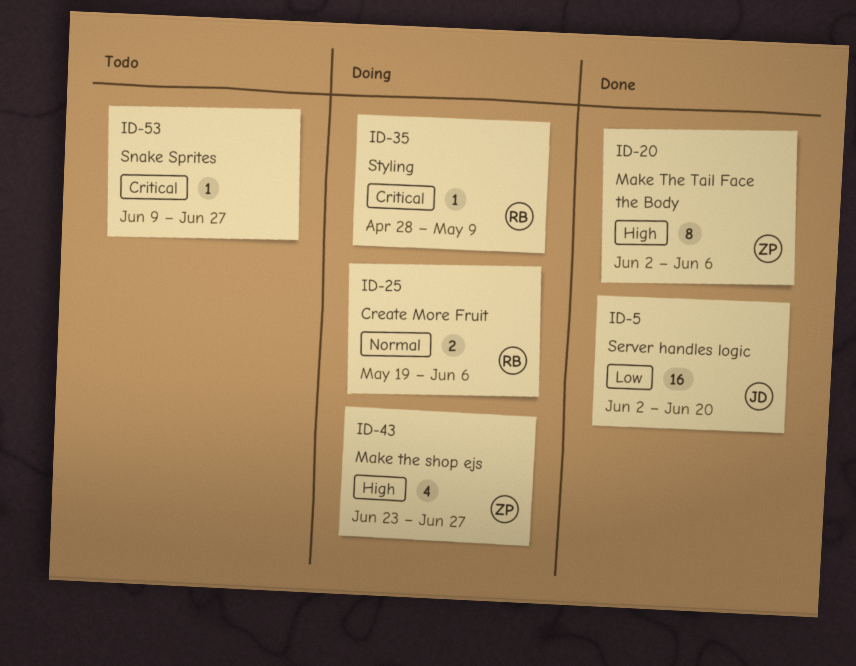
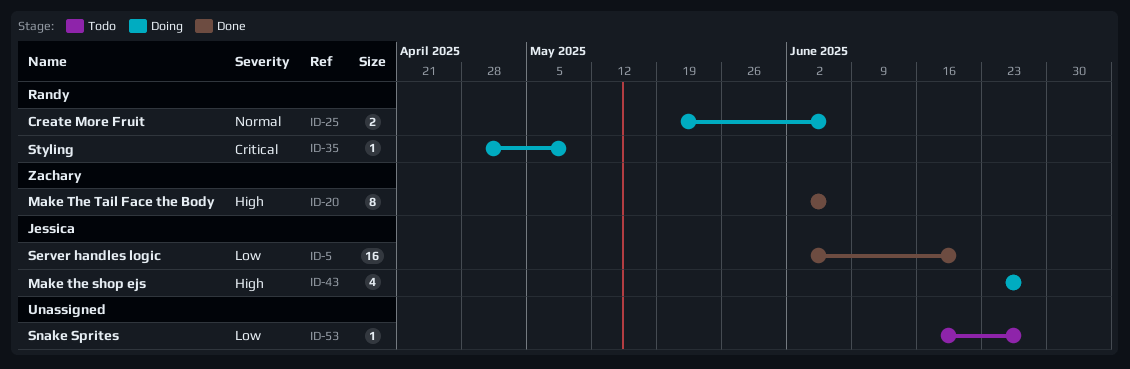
ID-43, owner: Zachary -> Jessica
ID-53, priority: Critical -> Low
ID-53, start: Jun 9 -> Jun 16

